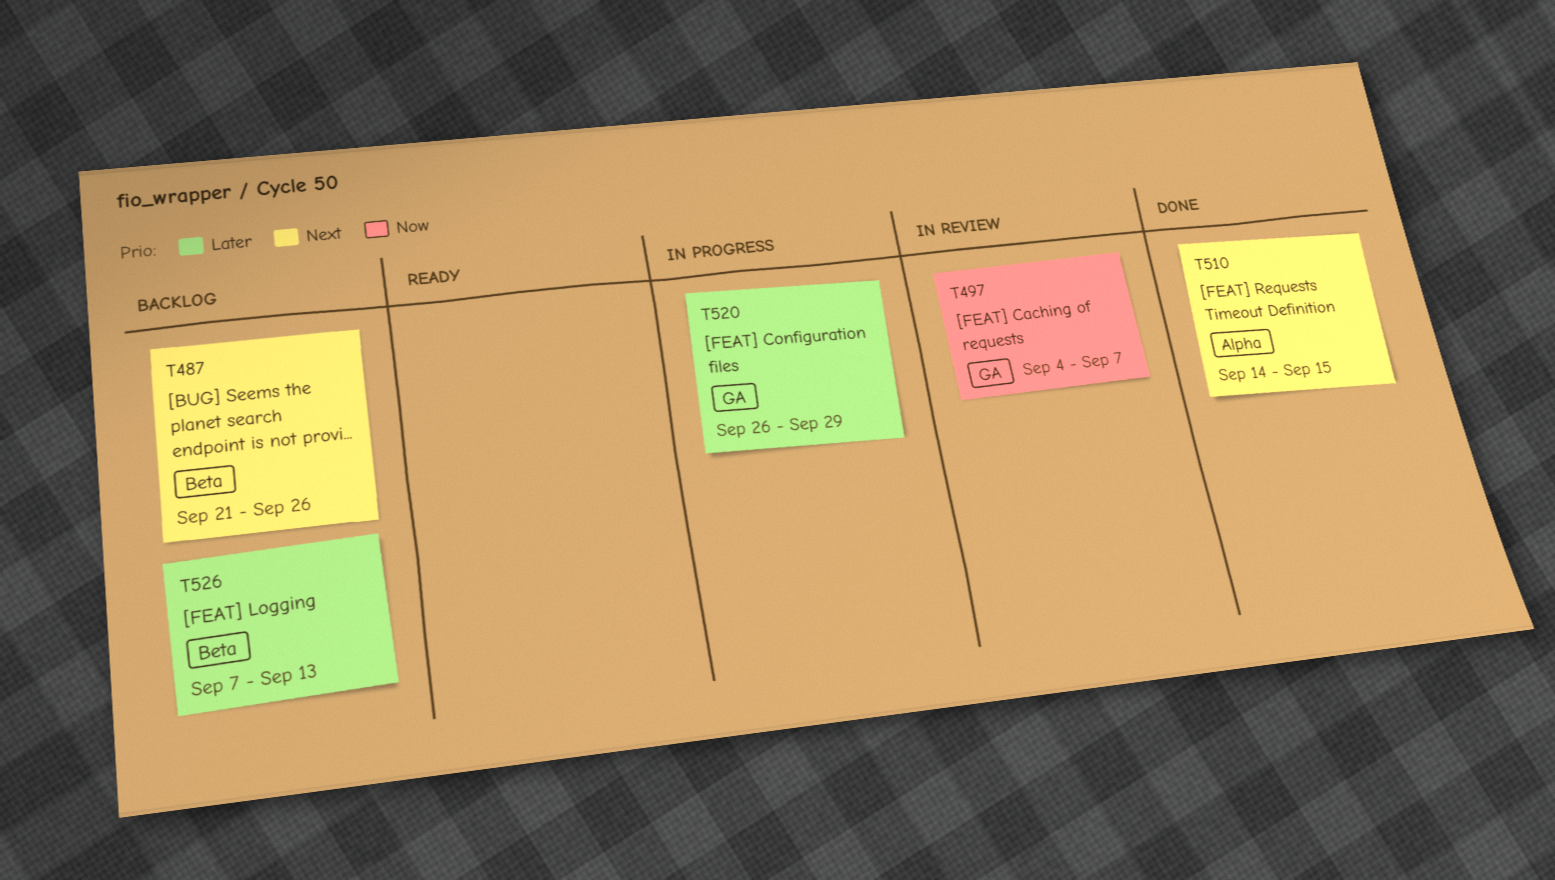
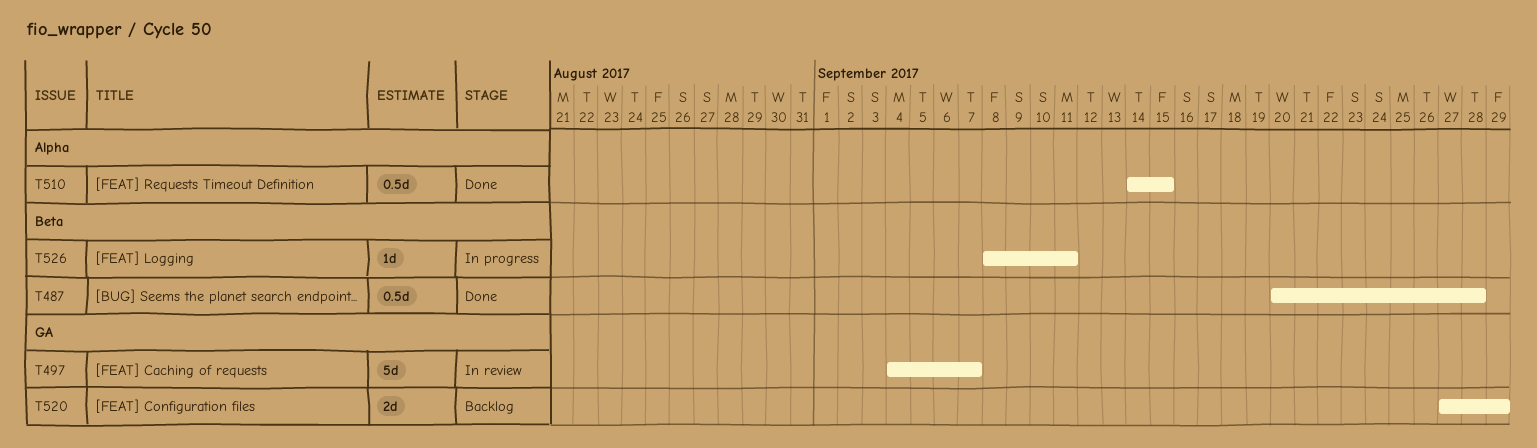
T487, status: Backlog -> Done
T487, start: Sep 21 -> Sep 20
T487, due: Sep 26 -> Sep 28
T520, status: In progress -> Backlog
T520, start: Sep 26 -> Sep 27
T526, status: Backlog -> In progress
T526, start: Sep 7 -> Sep 8
T526, due: Sep 13 -> Sep 11

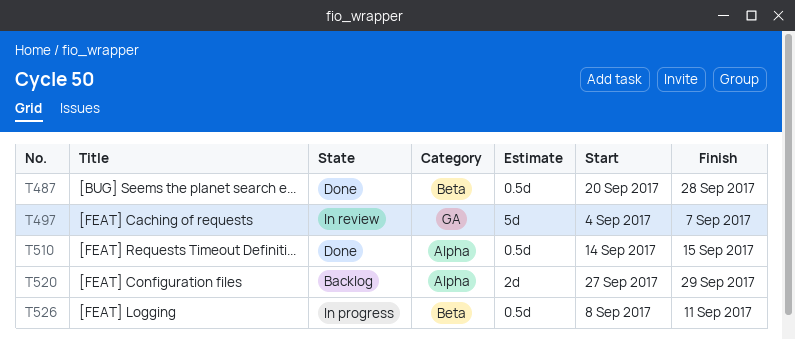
T520, label: GA -> Alpha
T526, estimate: 1d -> 0.5d

